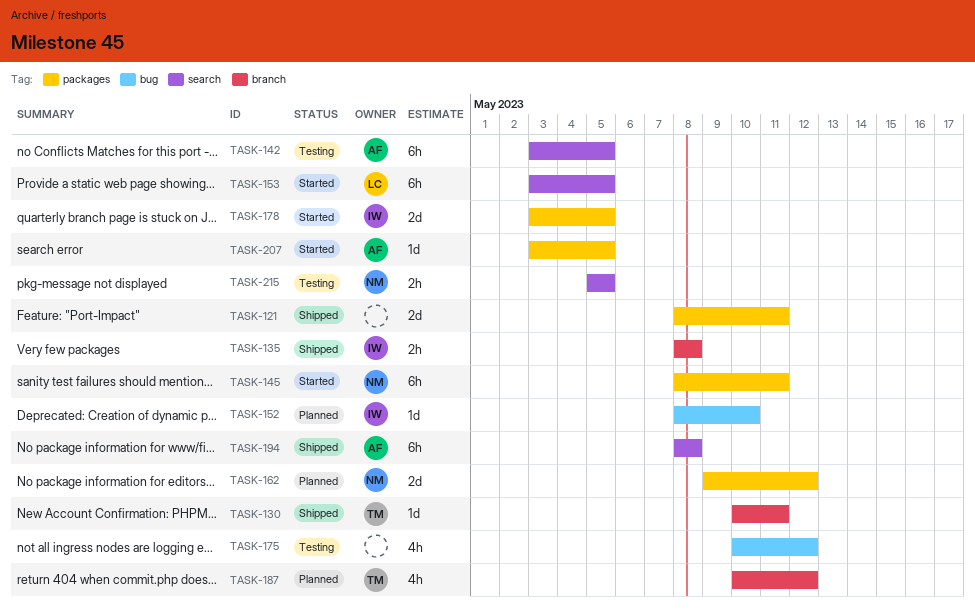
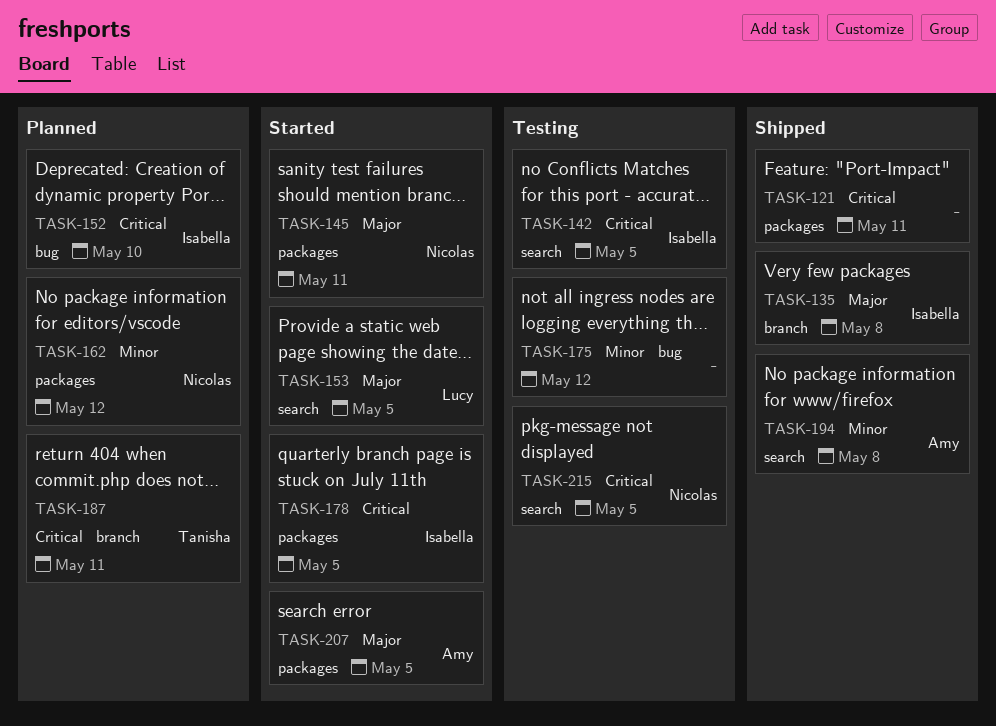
TASK-130: present -> none
TASK-142, owner: Amy -> Isabella
TASK-187, due: May 12 -> May 11

